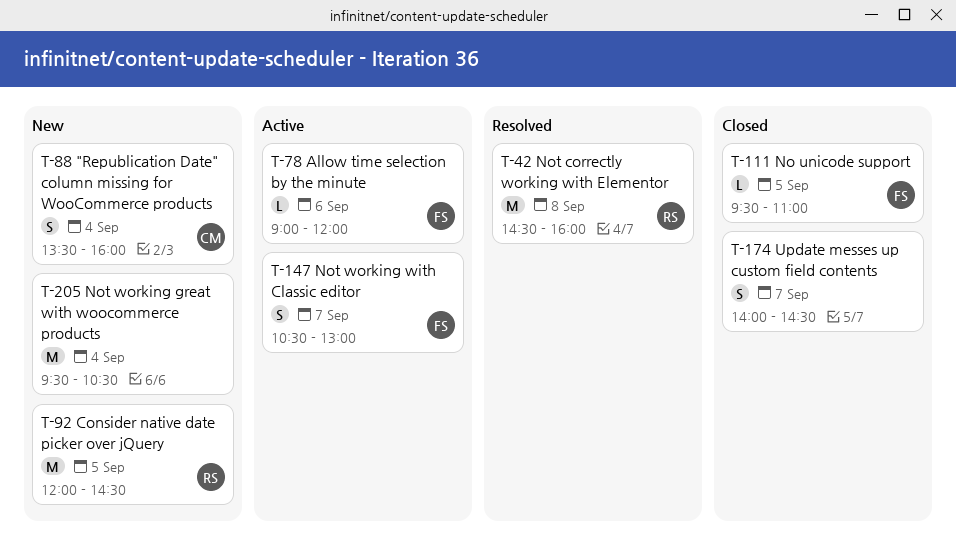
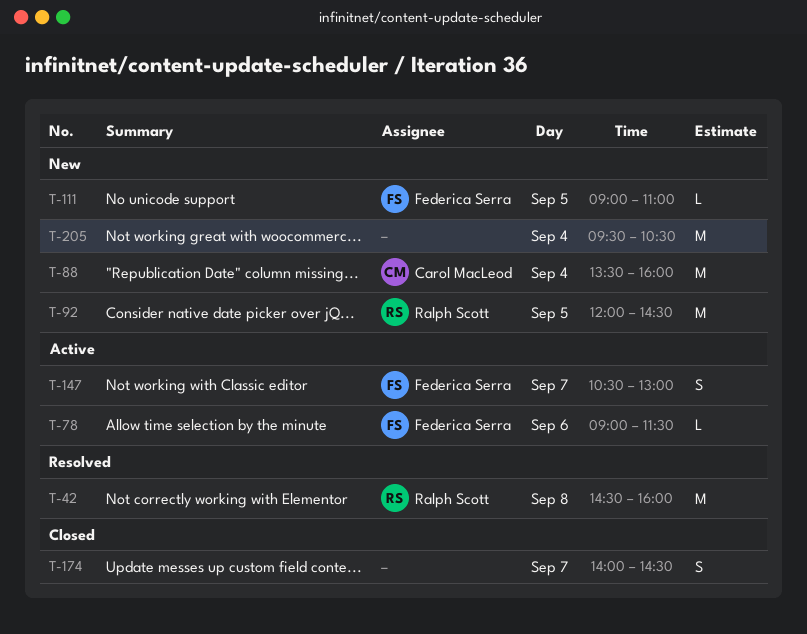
T-78, ends: 12:00 -> 11:30
T-88, estimate: S -> M
T-111, status: Closed -> New
T-111, begins: 09:30 -> 09:00

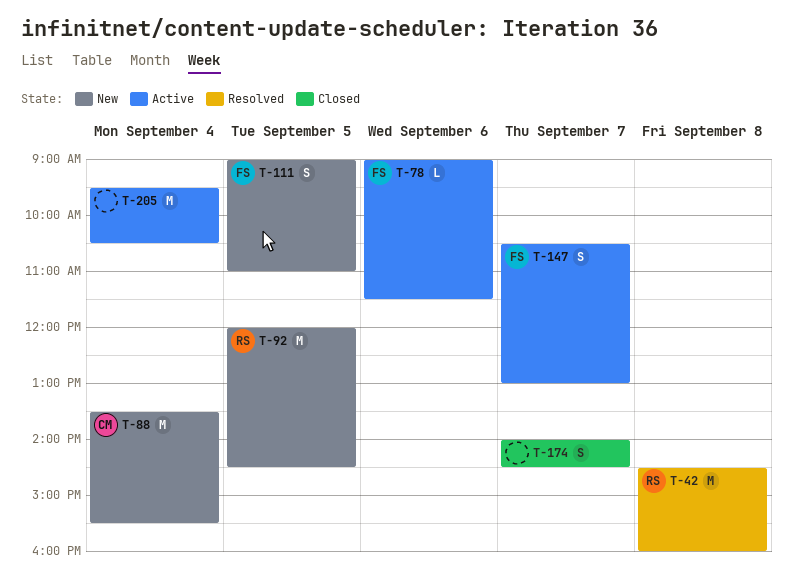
T-88, ends: 16:00 -> 15:30
T-111, estimate: L -> S
T-205, status: New -> Active

